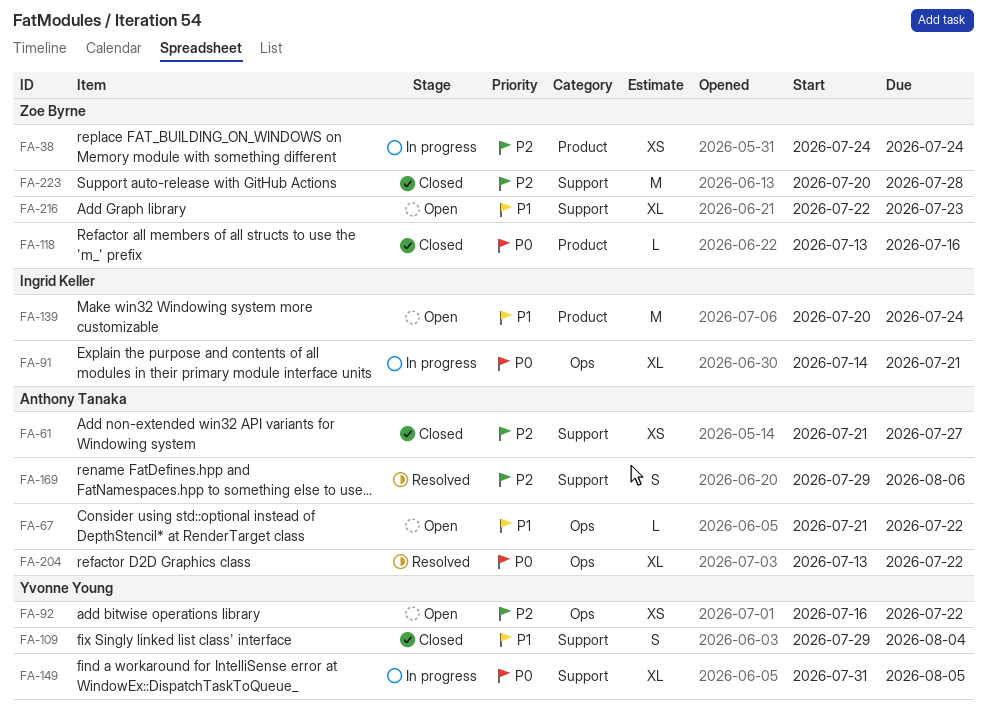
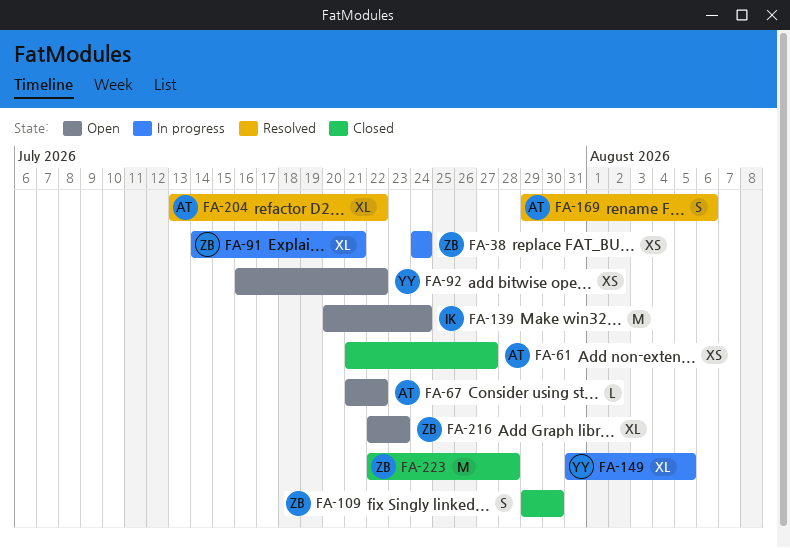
FA-91, owner: Ingrid Keller -> Zoe Byrne
FA-109, owner: Yvonne Young -> Zoe Byrne
FA-109, due: Aug 4 -> Jul 30
FA-118: present -> none
FA-223, start: Jul 20 -> Jul 22

